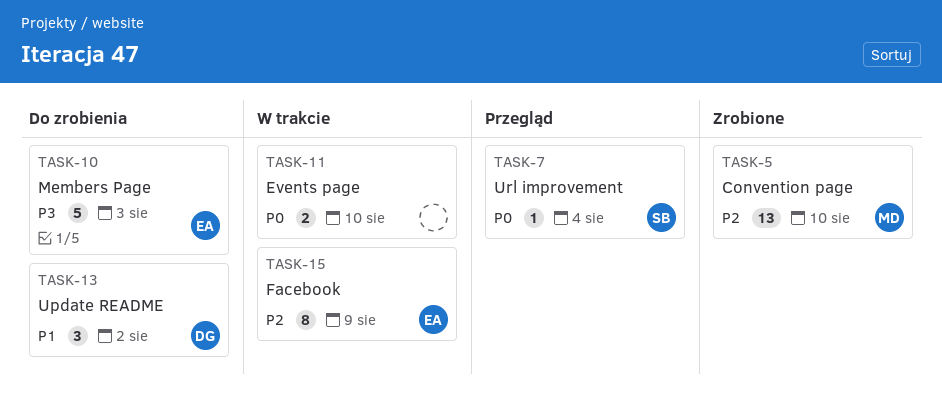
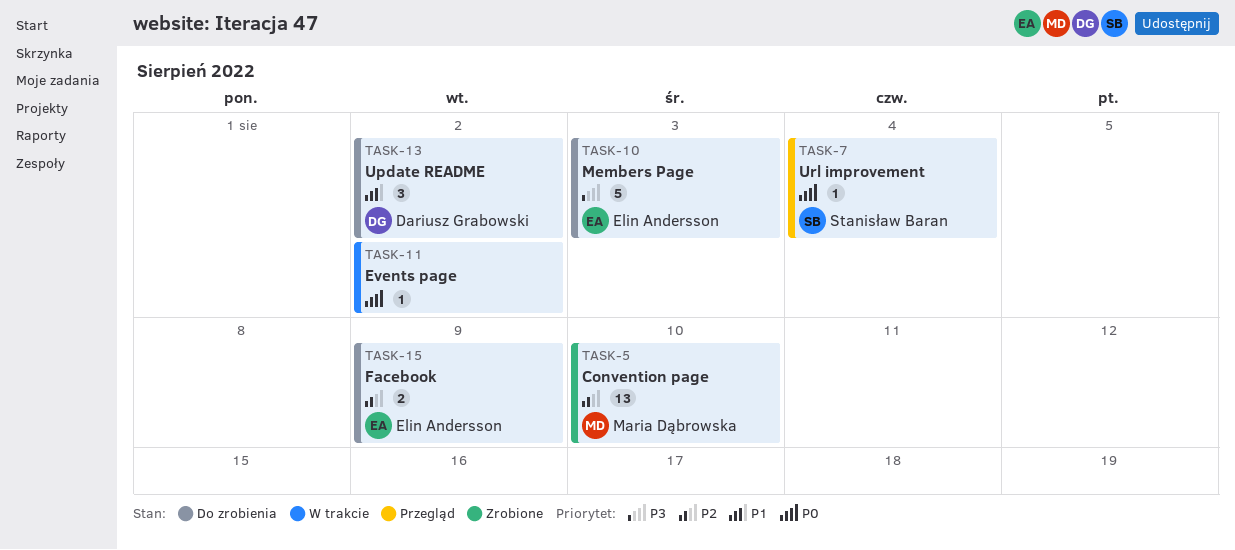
TASK-11, estimate: 2 -> 1
TASK-11, due: Aug 10 -> Aug 2
TASK-15, status: W trakcie -> Do zrobienia
TASK-15, estimate: 8 -> 2

